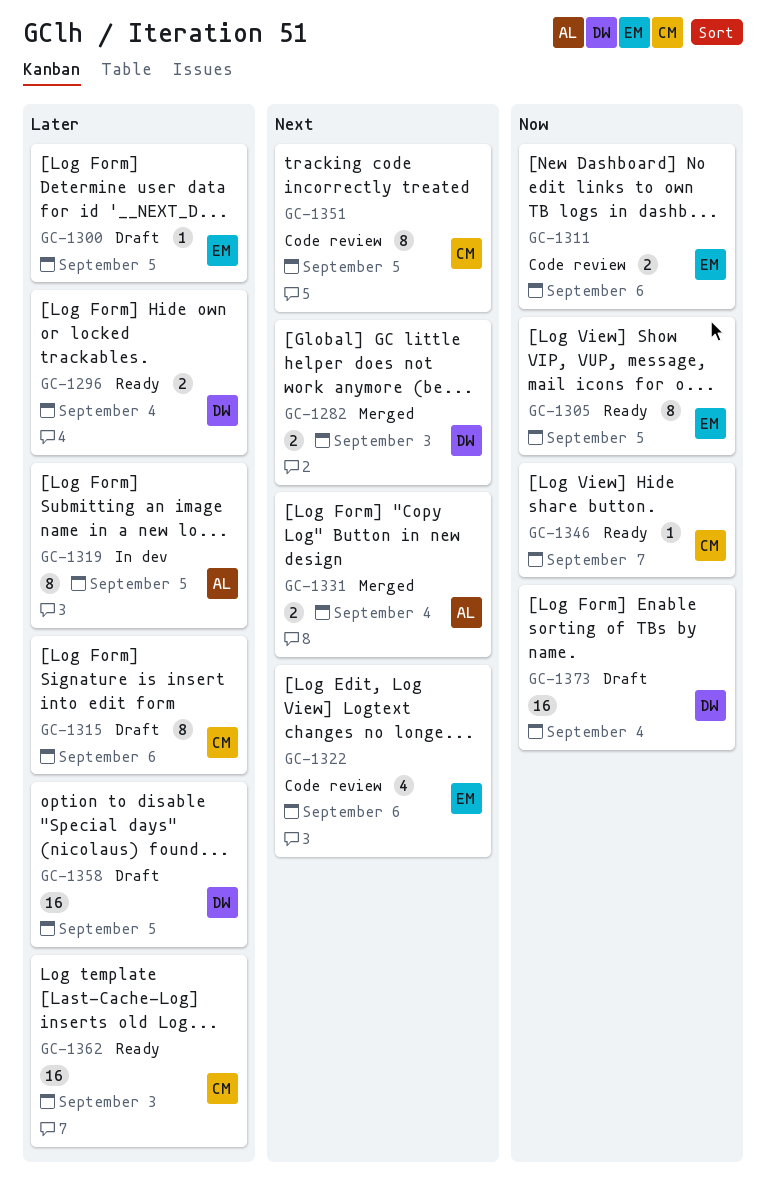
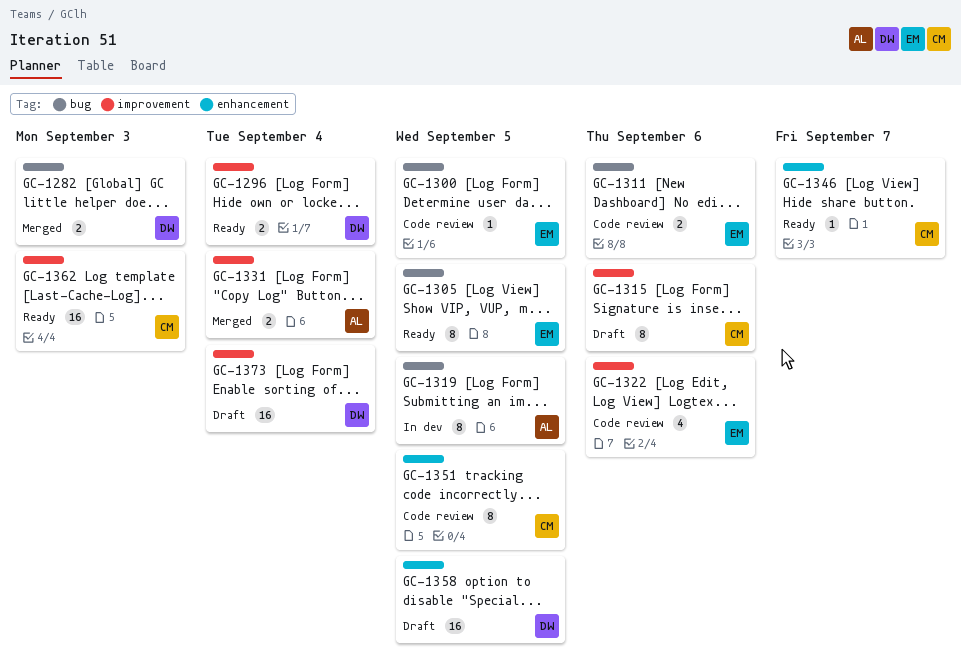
GC-1300, status: Draft -> Code review

